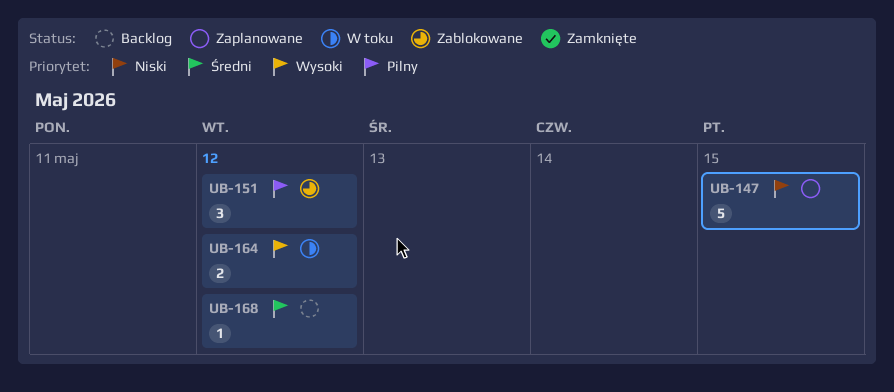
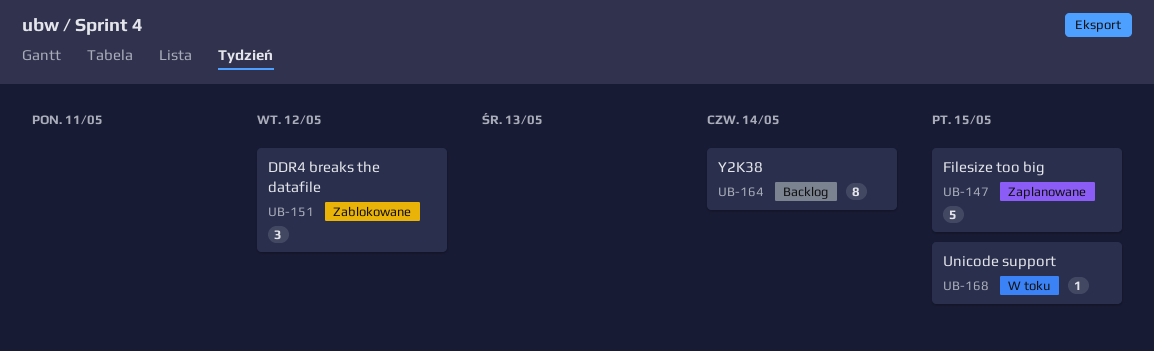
UB-164, status: W toku -> Backlog
UB-164, estimate: 2 -> 8
UB-164, due: May 12 -> May 14
UB-168, status: Backlog -> W toku
UB-168, due: May 12 -> May 15

